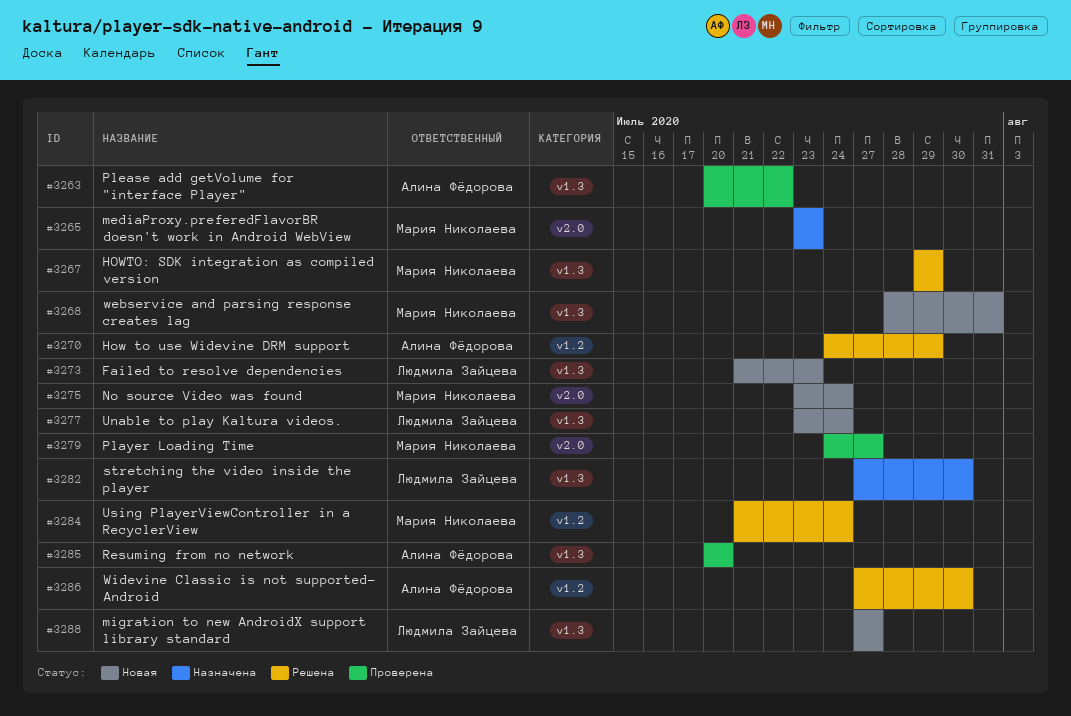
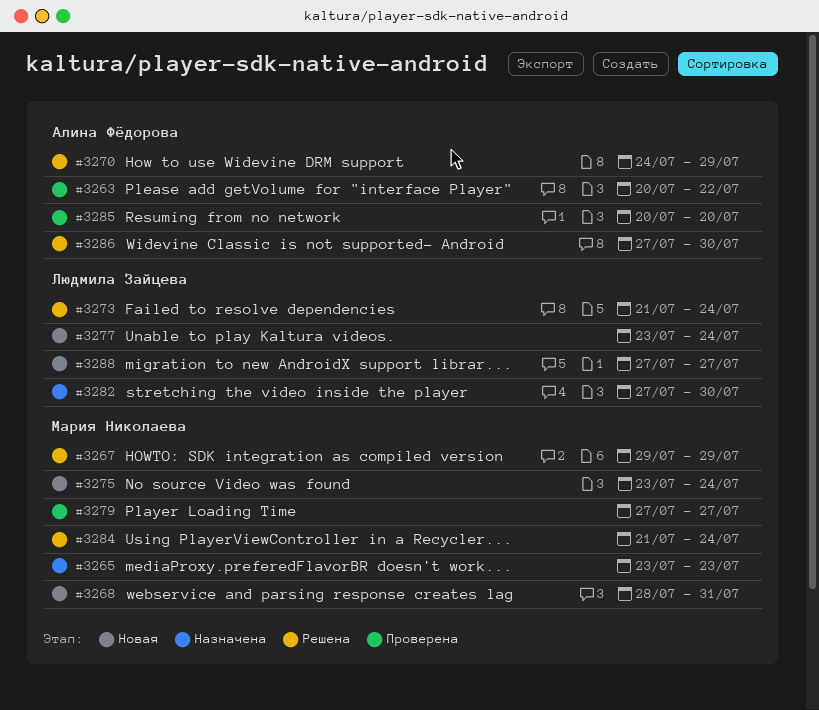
#3273, status: Новая -> Решена
#3273, due: Jul 23 -> Jul 24
#3279, start: Jul 24 -> Jul 27

